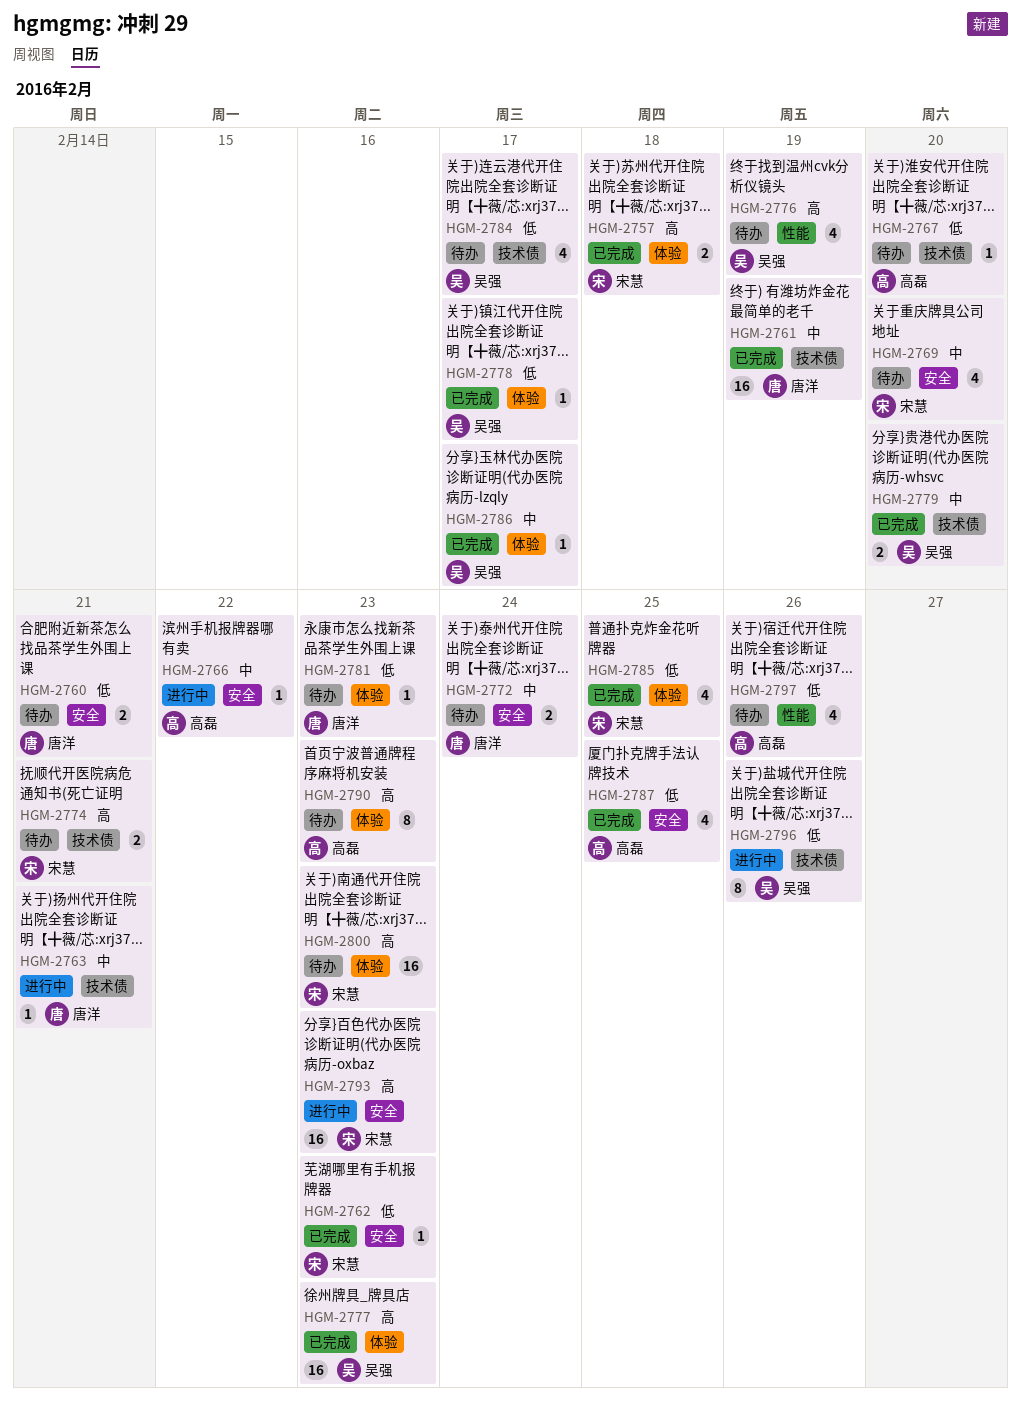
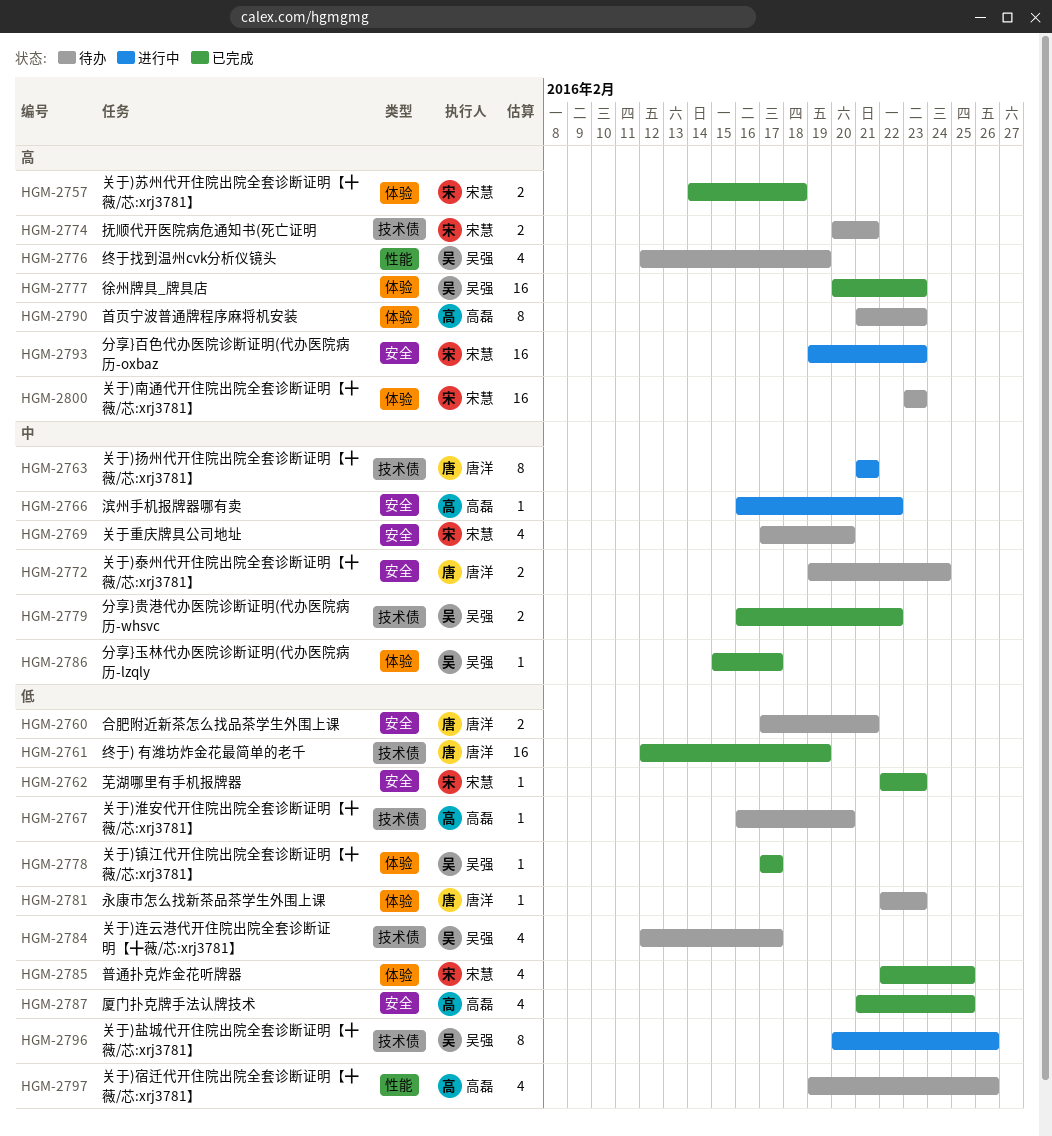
HGM-2761, priority: 中 -> 低
HGM-2763, estimate: 1 -> 8
HGM-2779, due: Feb 20 -> Feb 22

